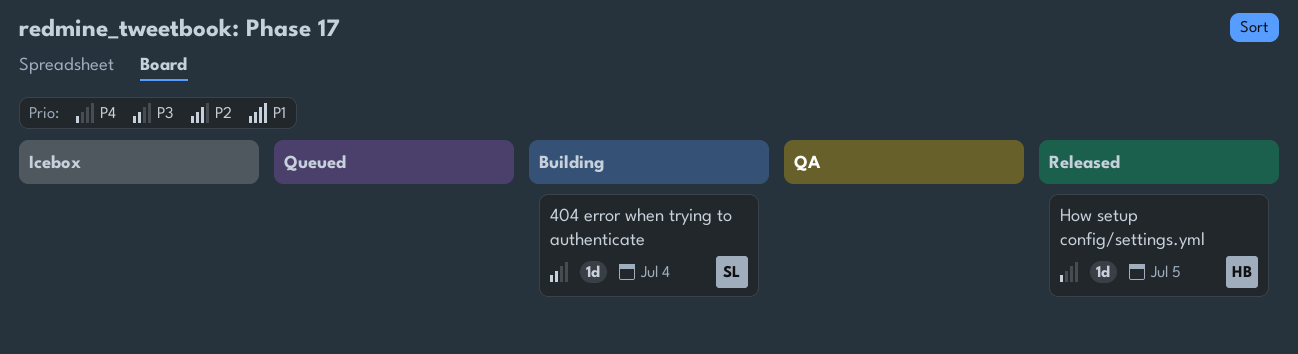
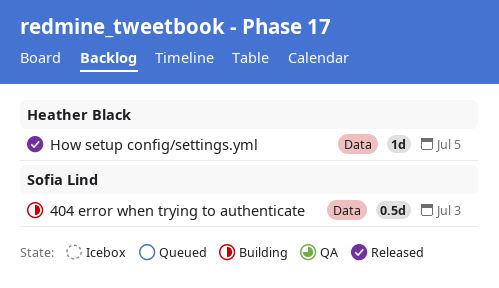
404 error when trying to authenticate, estimate: 1d -> 0.5d
404 error when trying to authenticate, due: Jul 4 -> Jul 3

